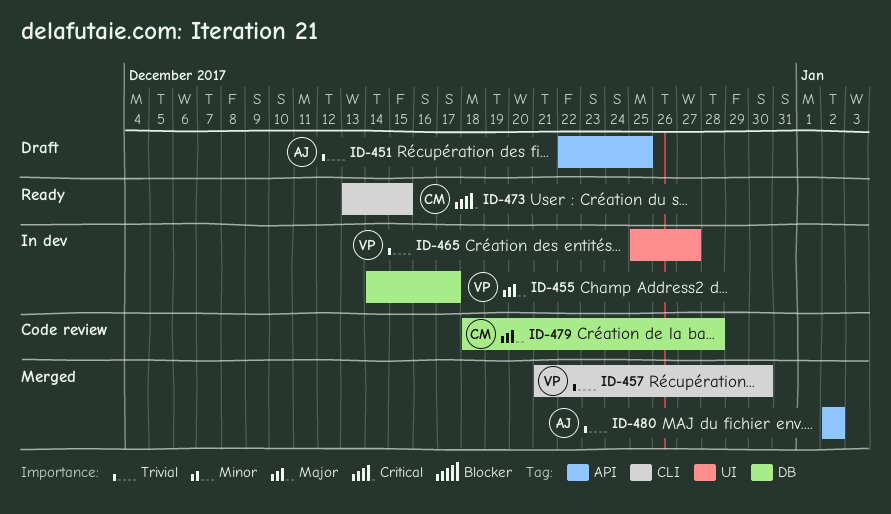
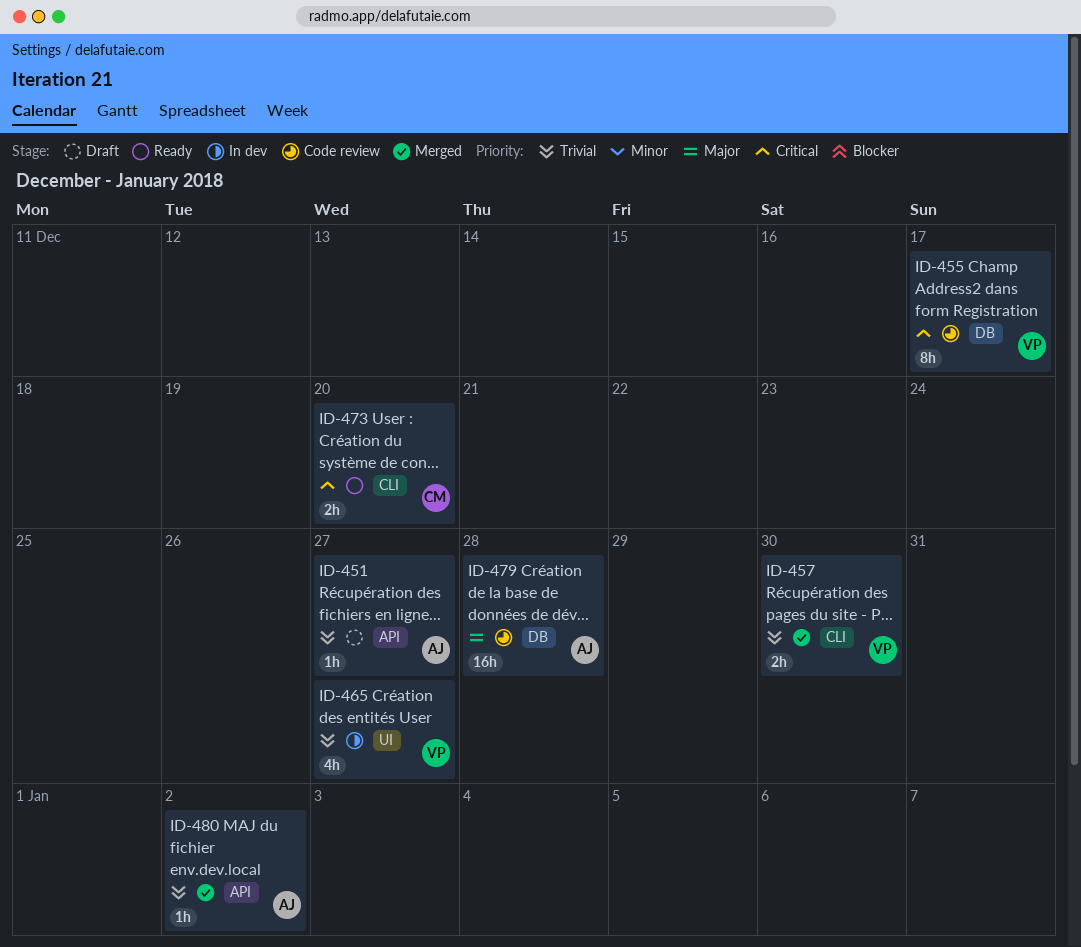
ID-451, due: Dec 25 -> Dec 27
ID-455, status: In dev -> Code review
ID-455, priority: Major -> Critical
ID-473, due: Dec 15 -> Dec 20
ID-479, owner: CM -> AJ

